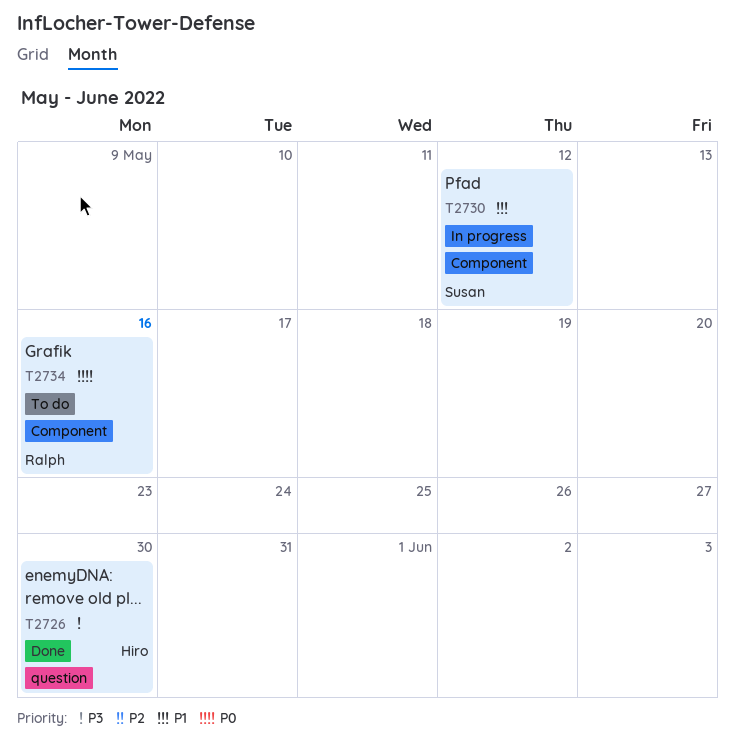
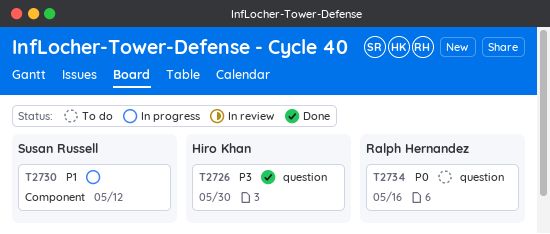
T2734, label: Component -> question

